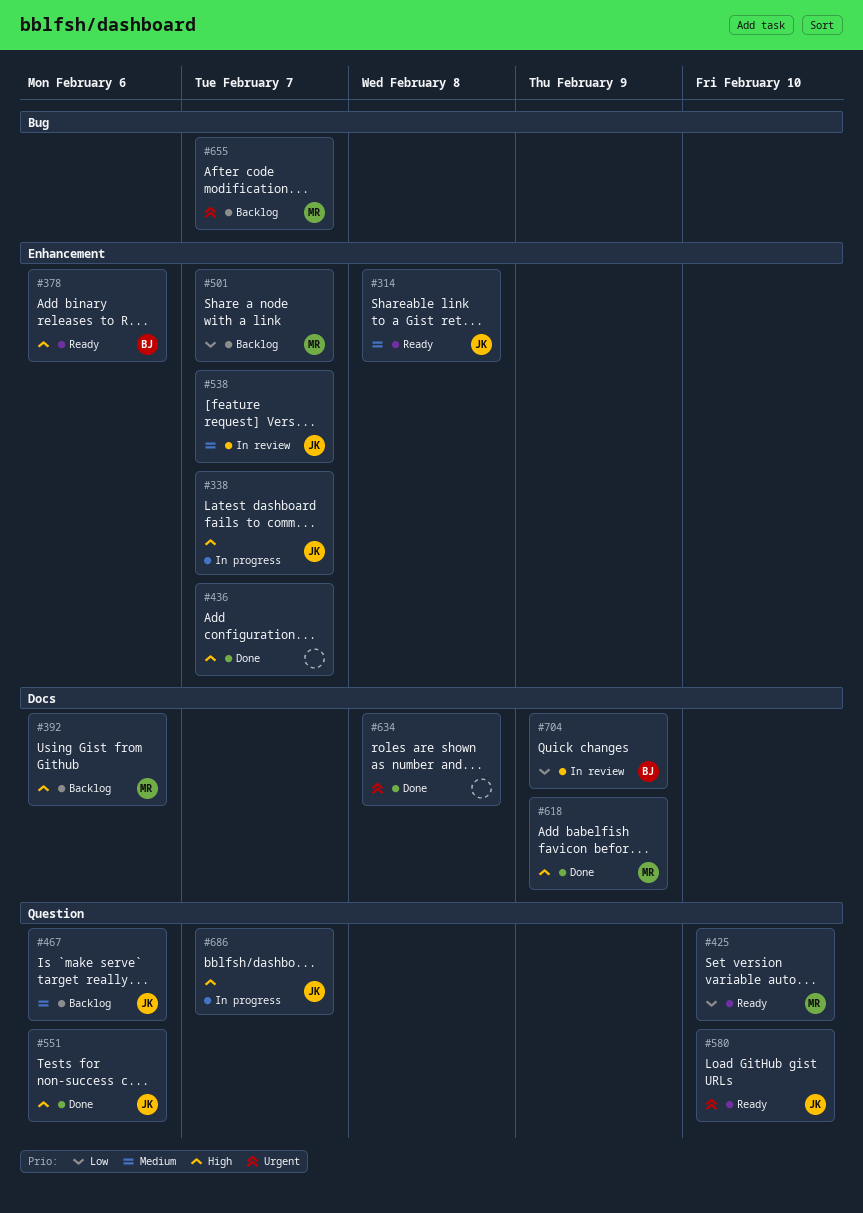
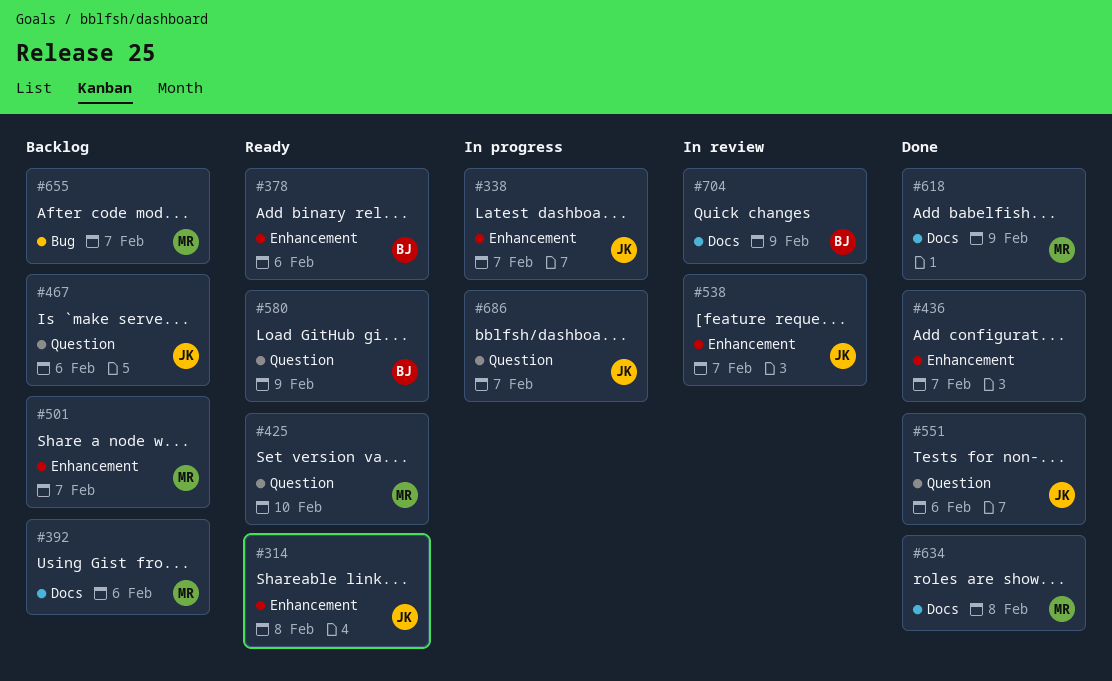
#580, owner: JK -> BJ
#580, due: Feb 10 -> Feb 9
#634, owner: none -> MR

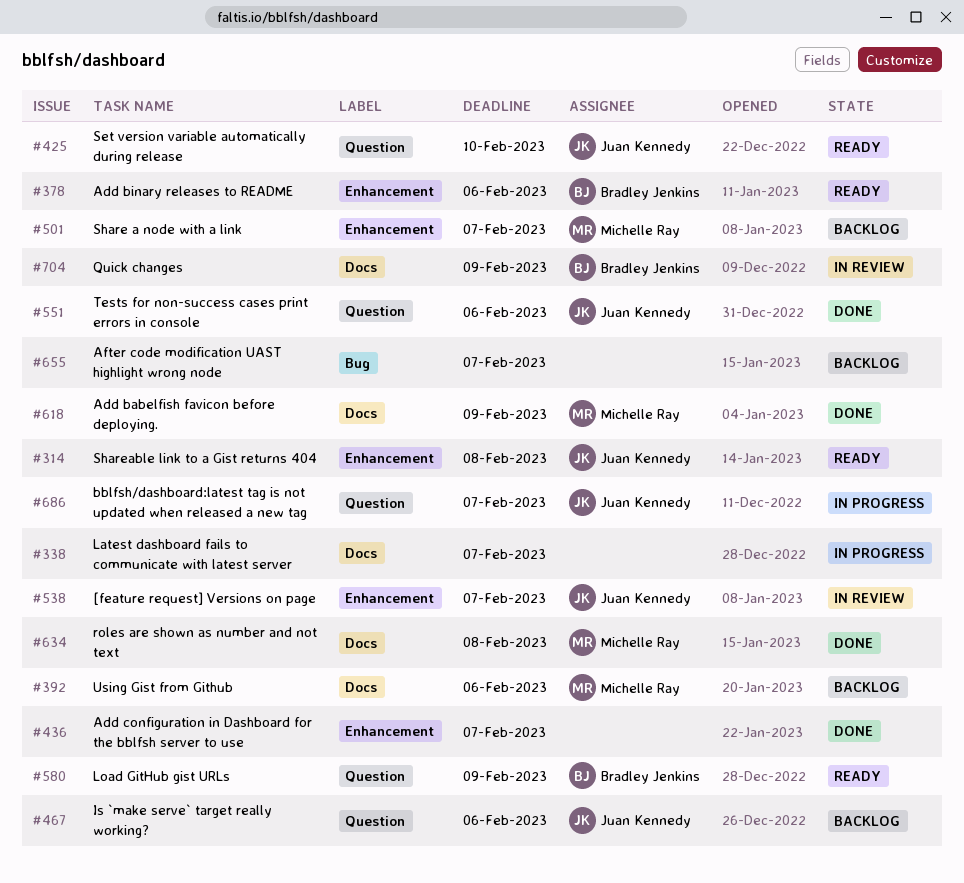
#338, owner: Juan Kennedy -> none
#338, label: Enhancement -> Docs
#425, owner: Michelle Ray -> Juan Kennedy
#655, owner: Michelle Ray -> none

